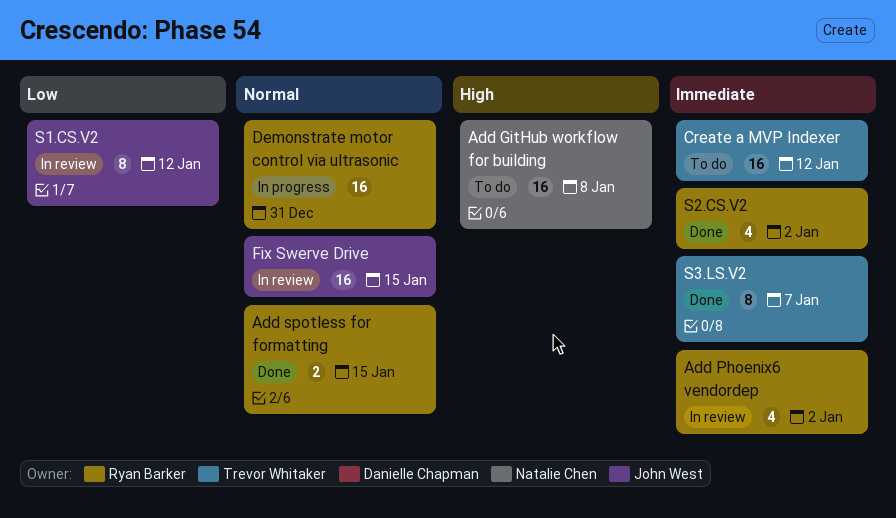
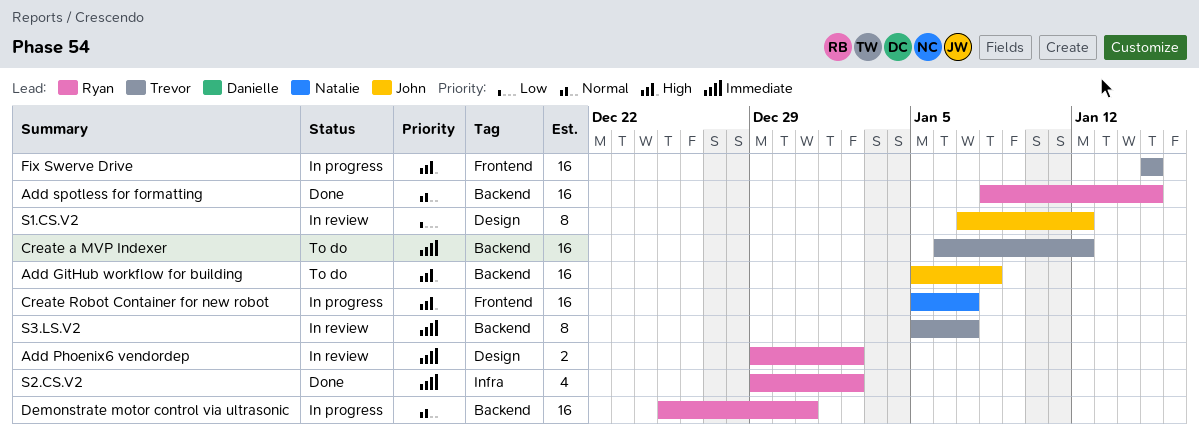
Add GitHub workflow for building, owner: Natalie Chen -> John West
Add Phoenix6 vendordep, estimate: 4 -> 2
Add spotless for formatting, estimate: 2 -> 16
Create Robot Container for new robot: none -> present
Fix Swerve Drive, status: In review -> In progress
Fix Swerve Drive, owner: John West -> Trevor Whitaker
Fix Swerve Drive, priority: Normal -> High
S3.LS.V2, status: Done -> In review

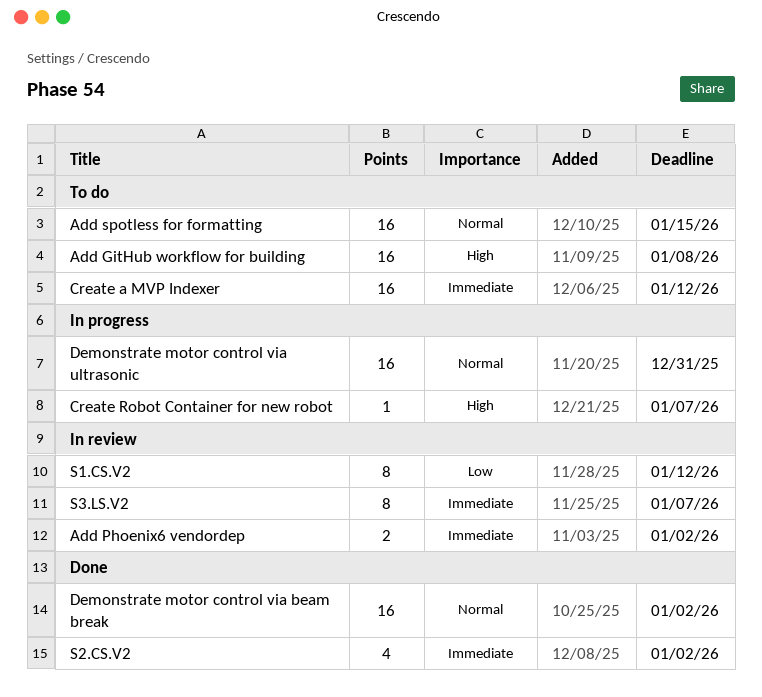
Add spotless for formatting, status: Done -> To do
Create Robot Container for new robot, estimate: 16 -> 1
Demonstrate motor control via beam break: none -> present
Fix Swerve Drive: present -> none

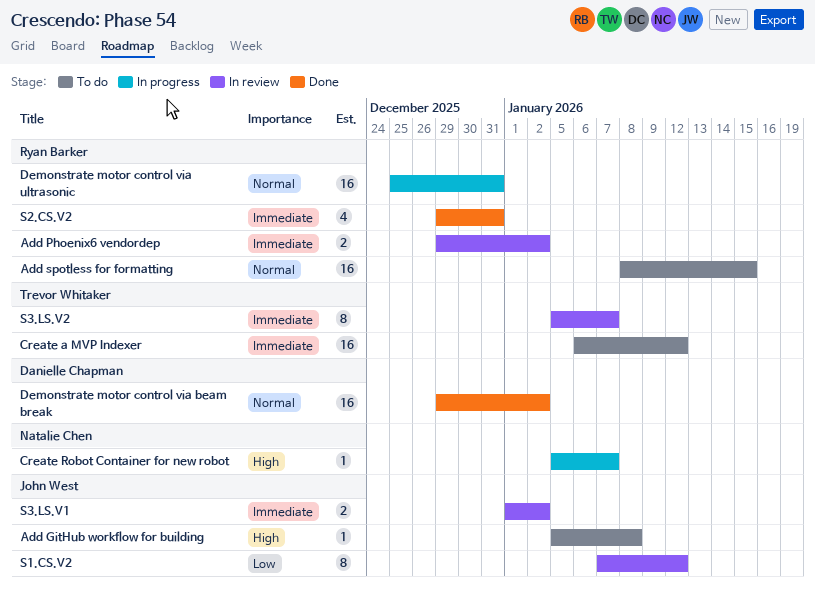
Add GitHub workflow for building, estimate: 16 -> 1
S2.CS.V2, due: Jan 2 -> Dec 31
S3.LS.V1: none -> present

